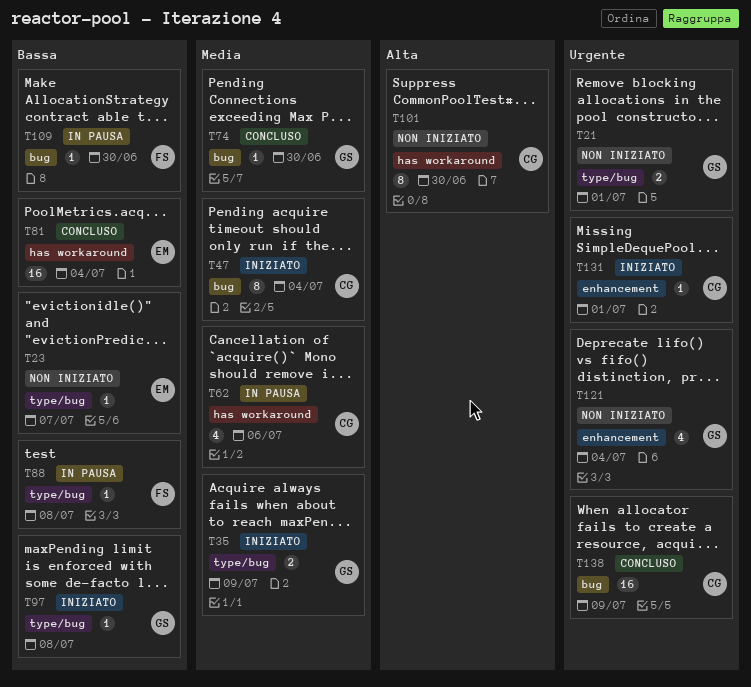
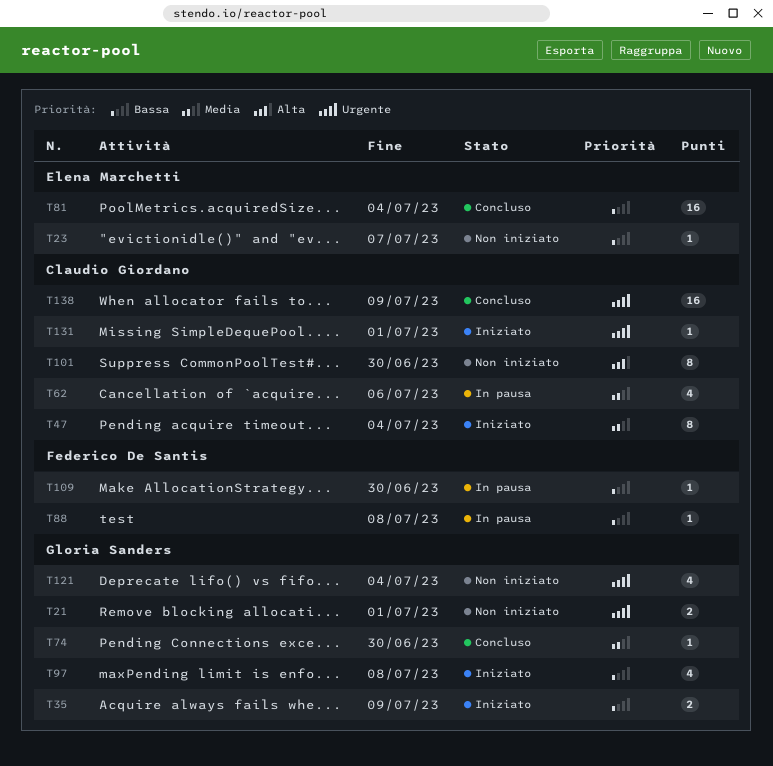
T35, priority: Media -> Bassa
T97, estimate: 1 -> 4

